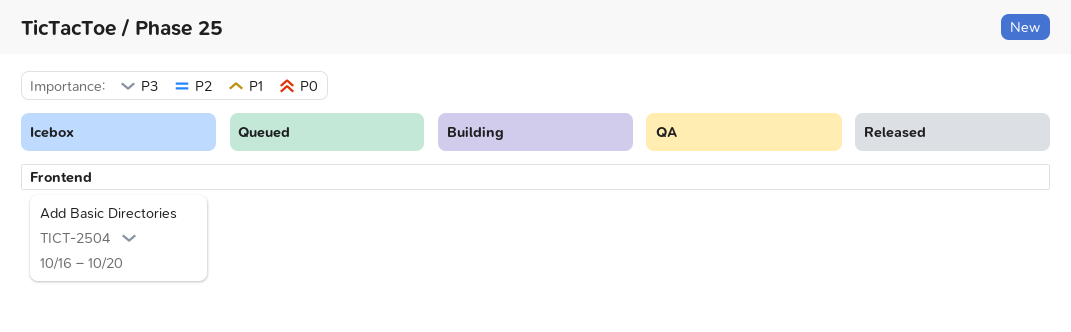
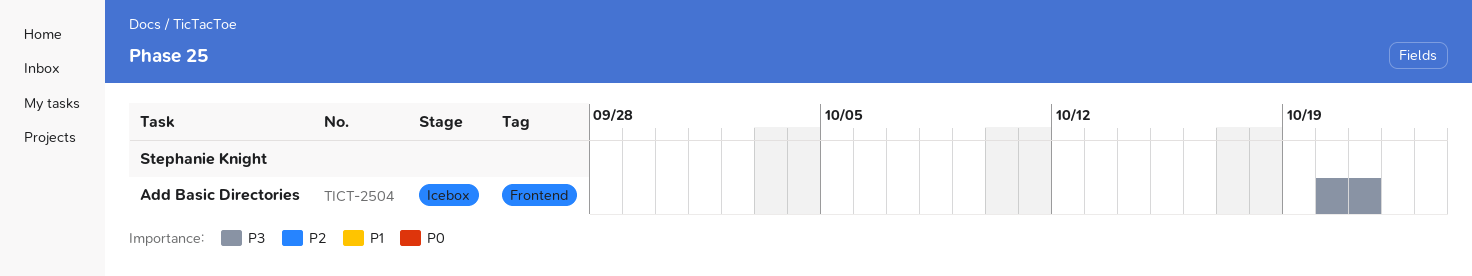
TICT-2504, start: Oct 16 -> Oct 20
TICT-2504, due: Oct 20 -> Oct 21

